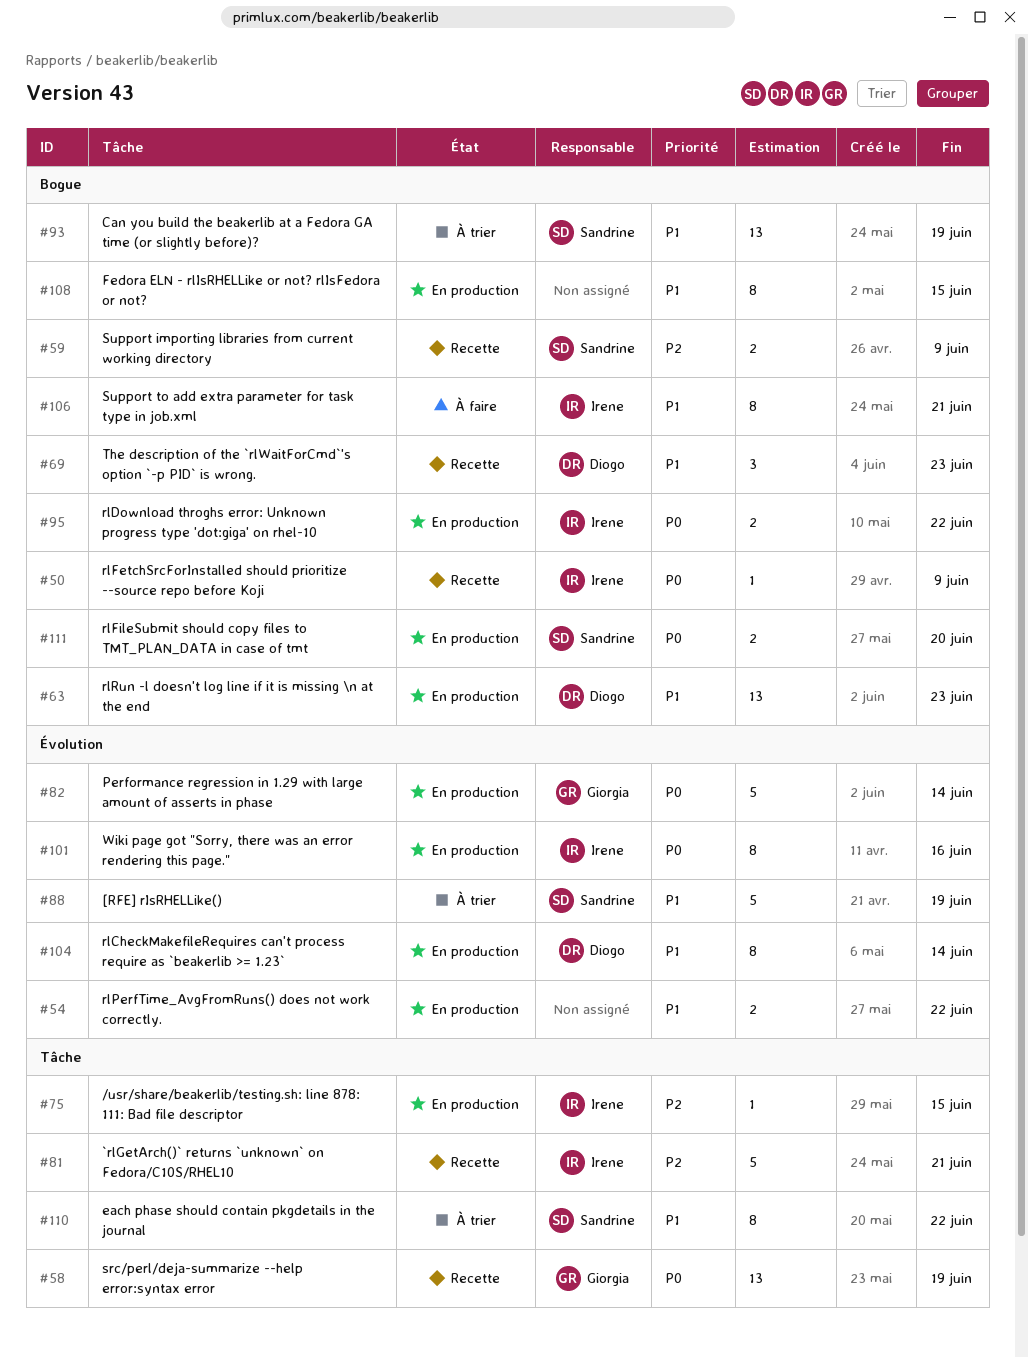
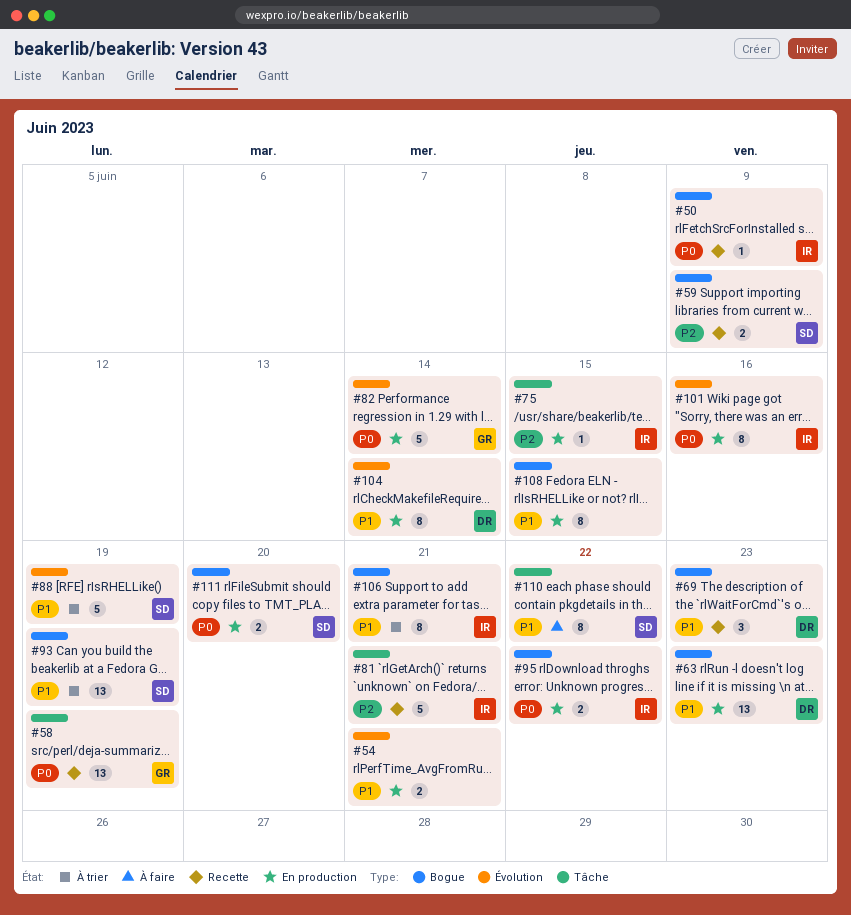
#54, due: Jun 22 -> Jun 21
#106, status: À faire -> À trier
#110, status: À trier -> À faire

